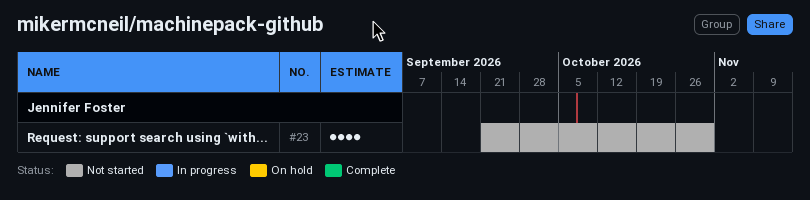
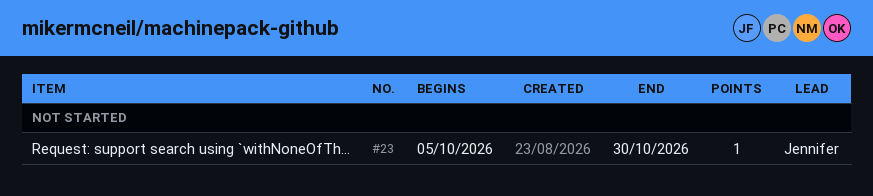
#23, estimate: 4 -> 1
#23, start: Sep 21 -> Oct 5

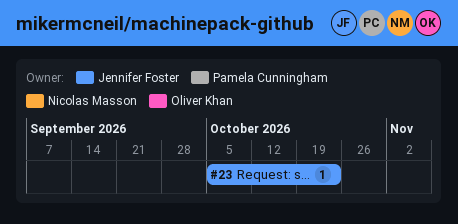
#23, due: Oct 30 -> Oct 23

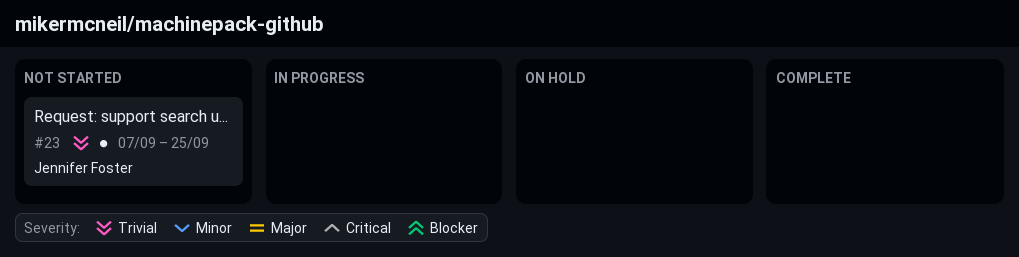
#23, start: Oct 5 -> Sep 7
#23, due: Oct 23 -> Sep 25

